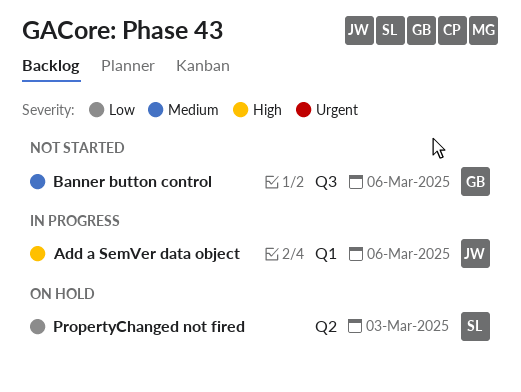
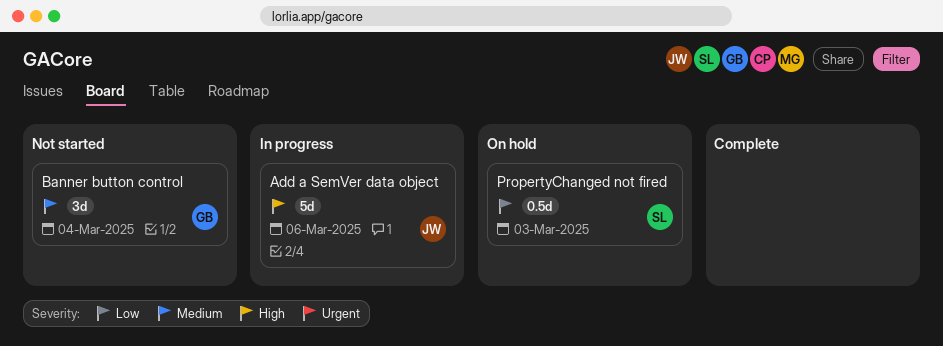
Banner button control, due: Mar 6 -> Mar 4

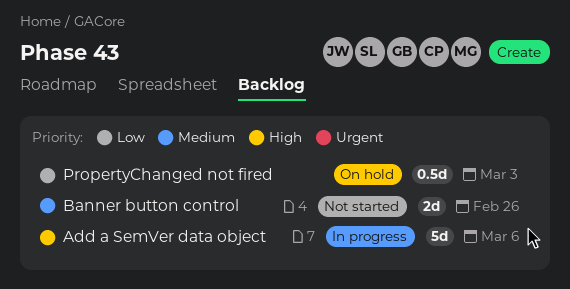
Banner button control, estimate: 3d -> 2d
Banner button control, due: Mar 4 -> Feb 26

